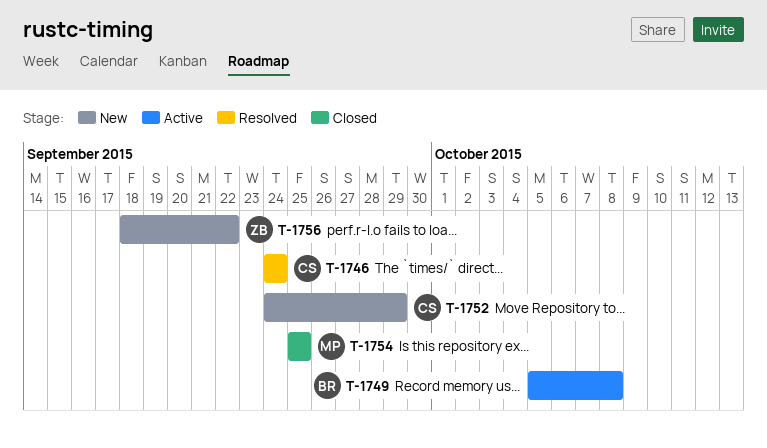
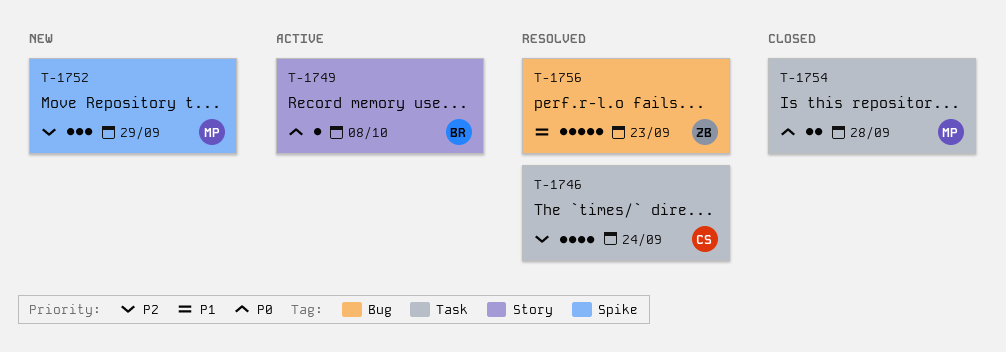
T-1752, owner: CS -> MP
T-1754, due: Sep 25 -> Sep 28
T-1756, status: New -> Resolved
T-1756, due: Sep 22 -> Sep 23

